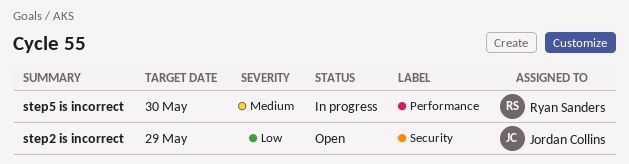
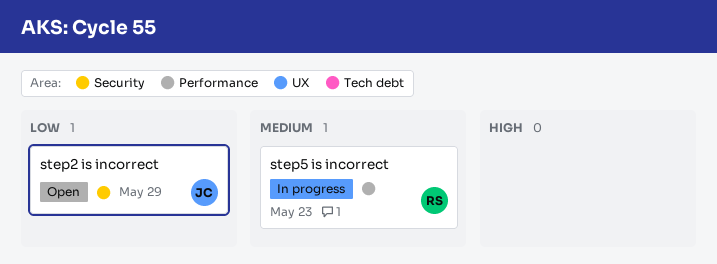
step5 is incorrect, due: May 30 -> May 23

